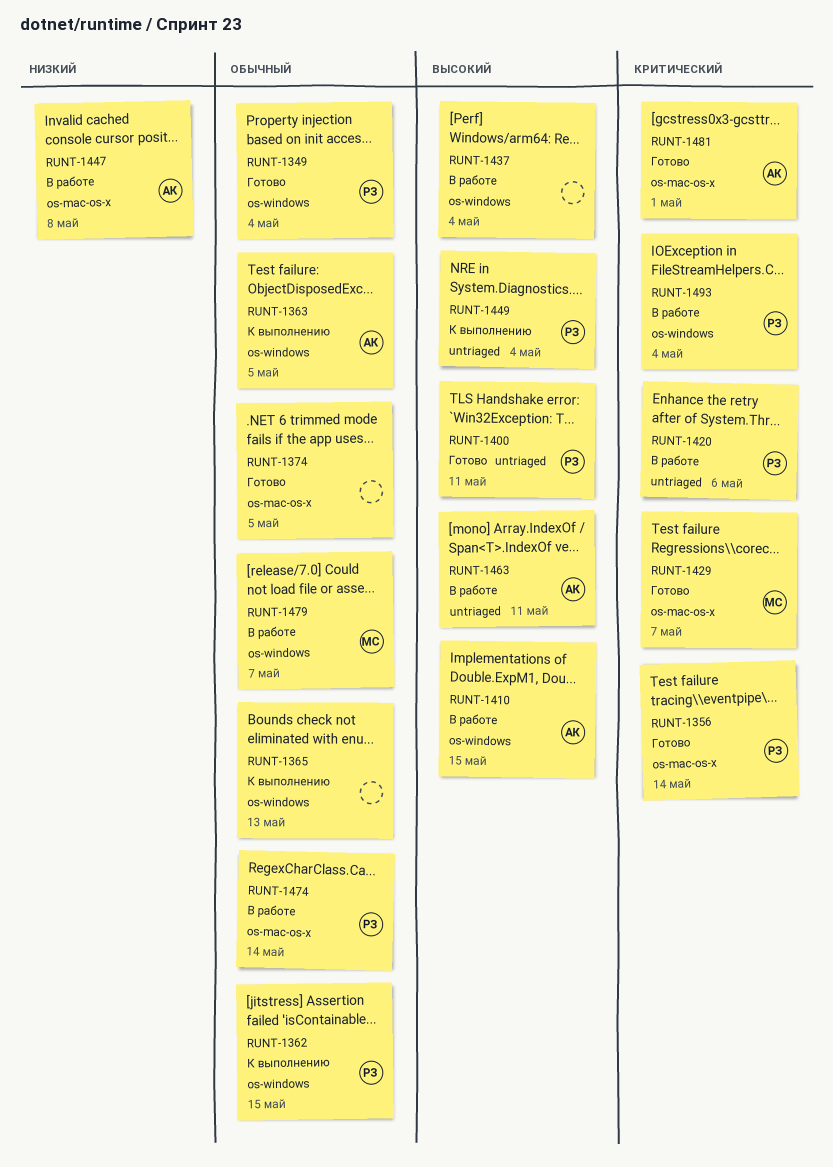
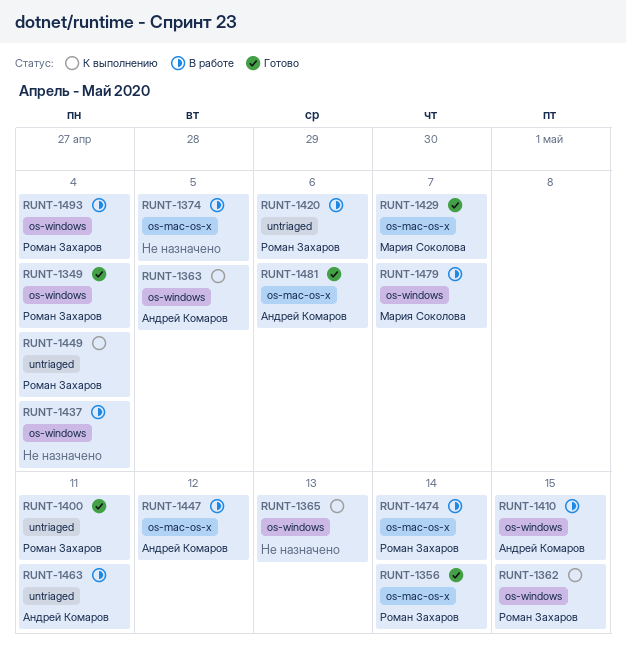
RUNT-1374, status: Готово -> В работе
RUNT-1447, due: May 8 -> May 12
RUNT-1481, due: May 1 -> May 6

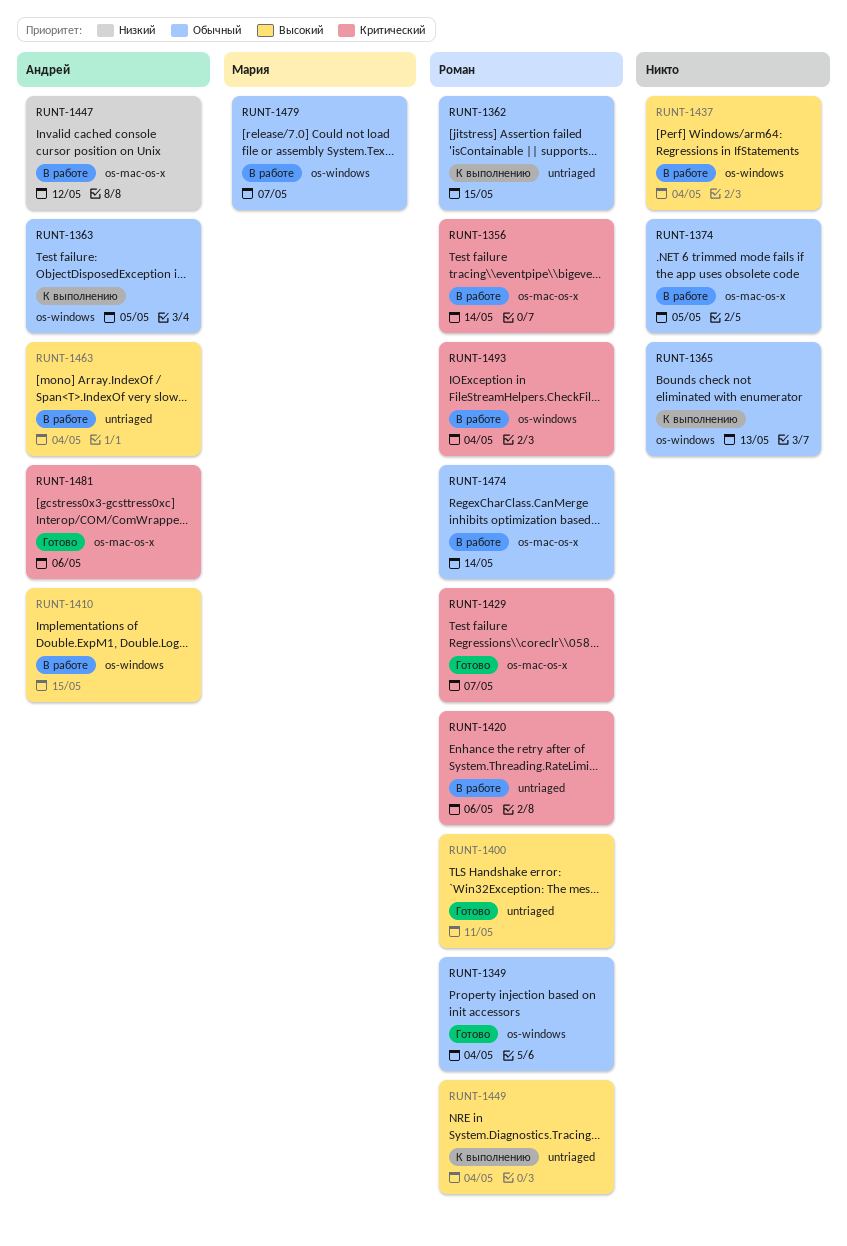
RUNT-1356, status: Готово -> В работе
RUNT-1362, label: os-windows -> untriaged
RUNT-1429, owner: Мария Соколова -> Роман Захаров
RUNT-1463, due: May 11 -> May 4

